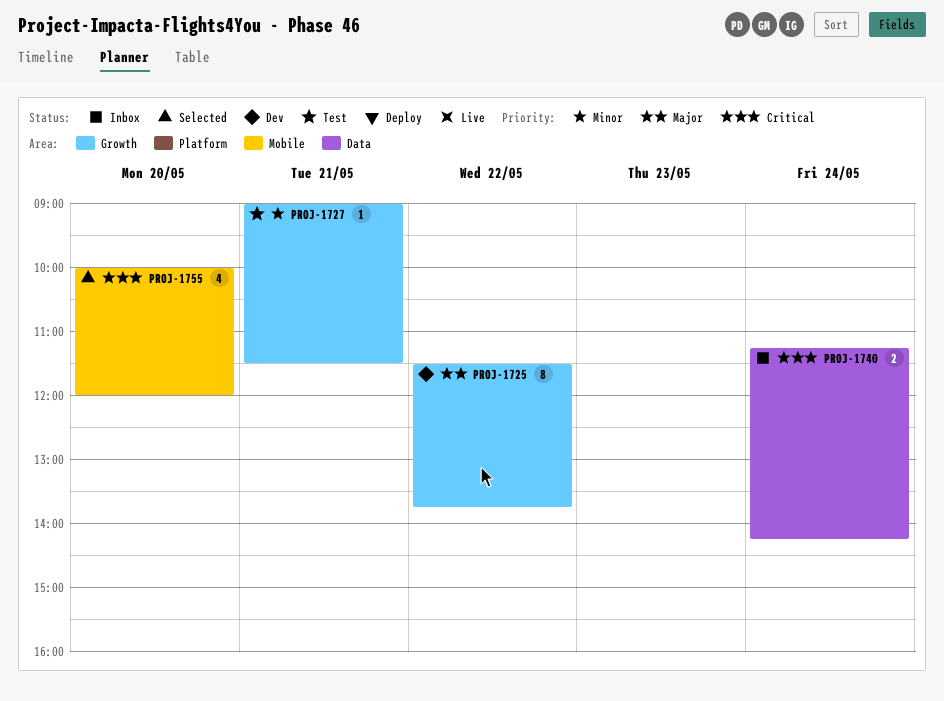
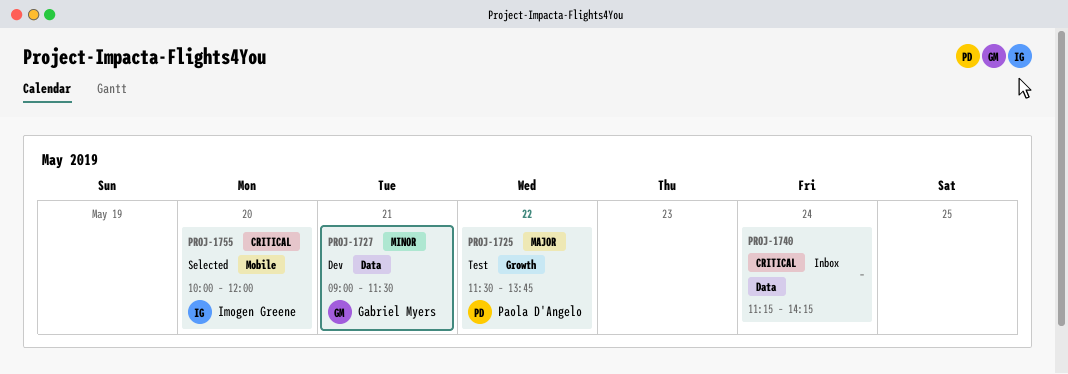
PROJ-1725, status: Dev -> Test
PROJ-1727, status: Test -> Dev
PROJ-1727, label: Growth -> Data

